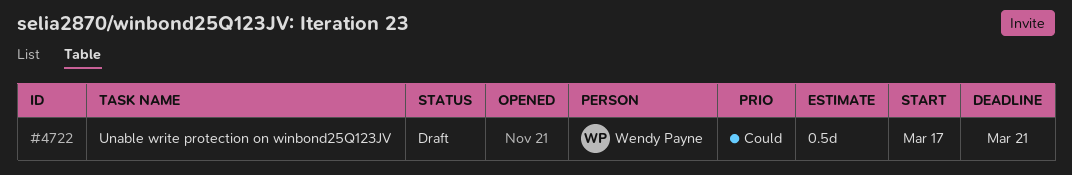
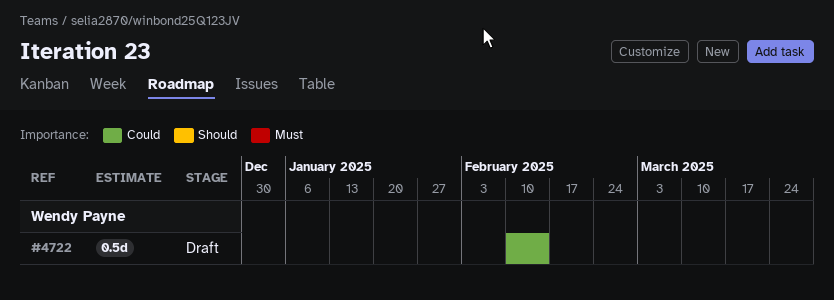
#4722, start: Mar 17 -> Feb 10
#4722, due: Mar 21 -> Feb 14

